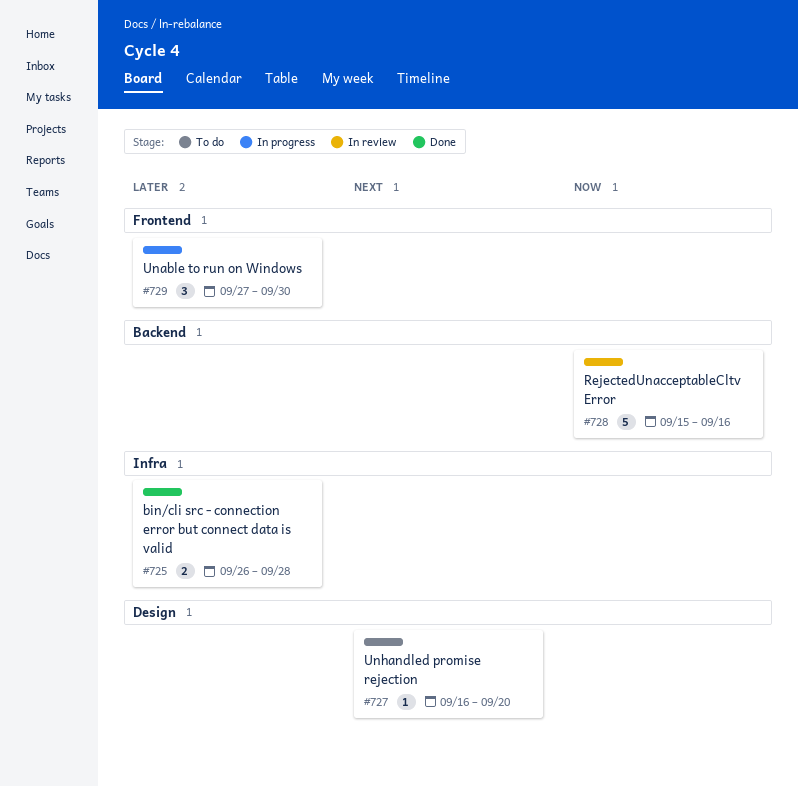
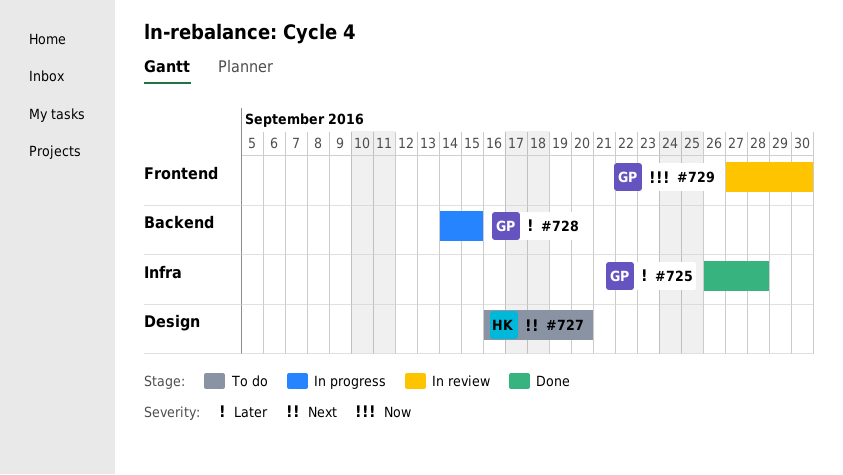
#728, status: In review -> In progress
#728, priority: Now -> Later
#728, start: Sep 15 -> Sep 14
#728, due: Sep 16 -> Sep 15
#729, status: In progress -> In review
#729, priority: Later -> Now

